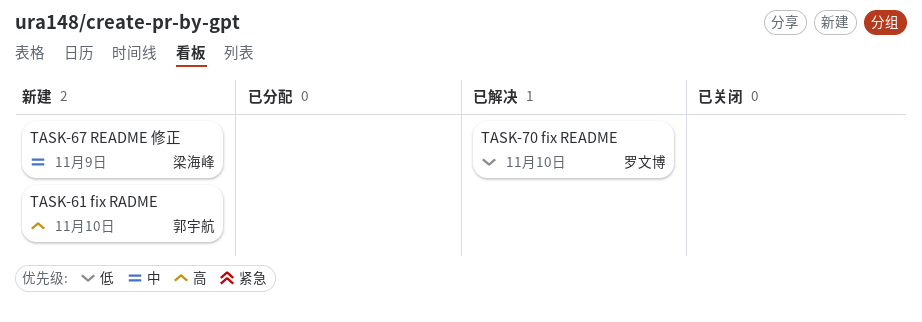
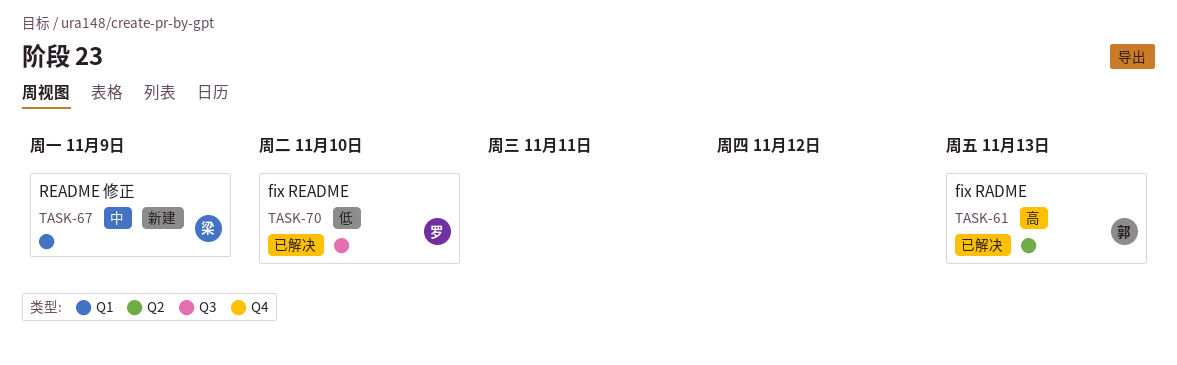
TASK-61, status: 新建 -> 已解决
TASK-61, due: Nov 10 -> Nov 13

